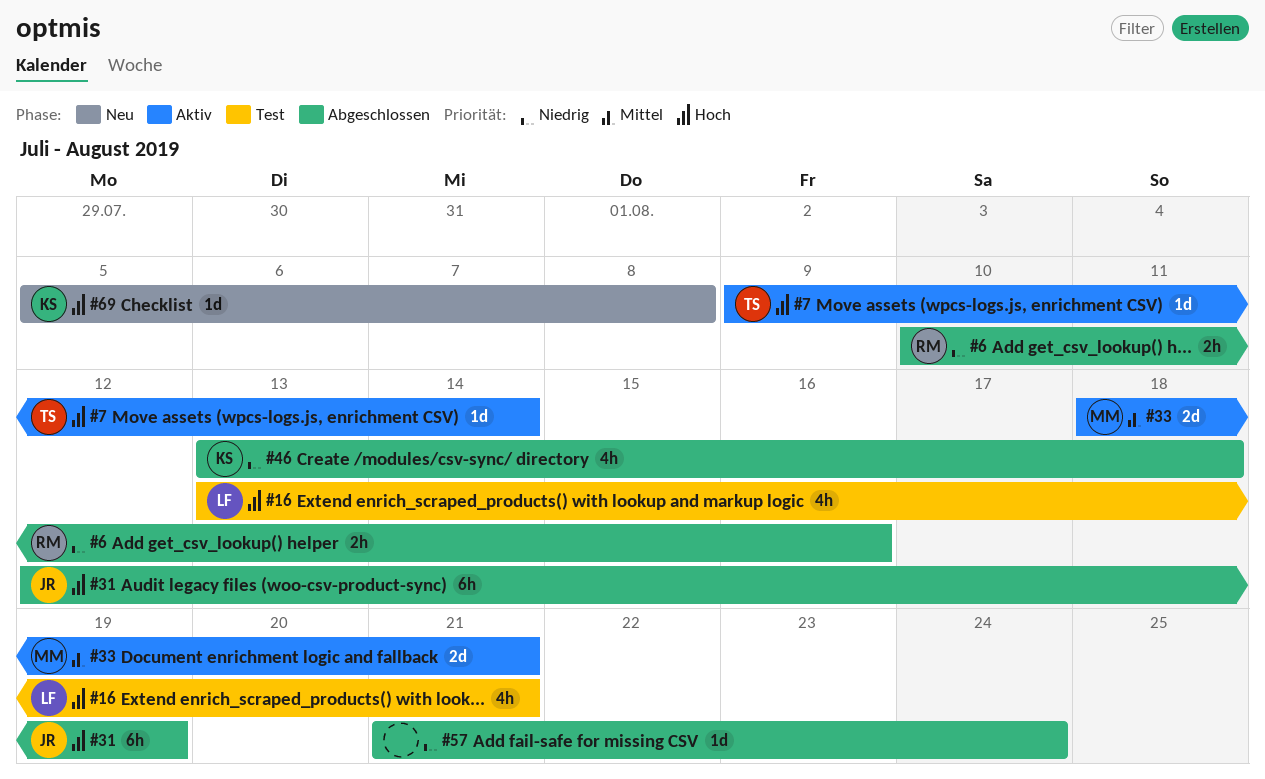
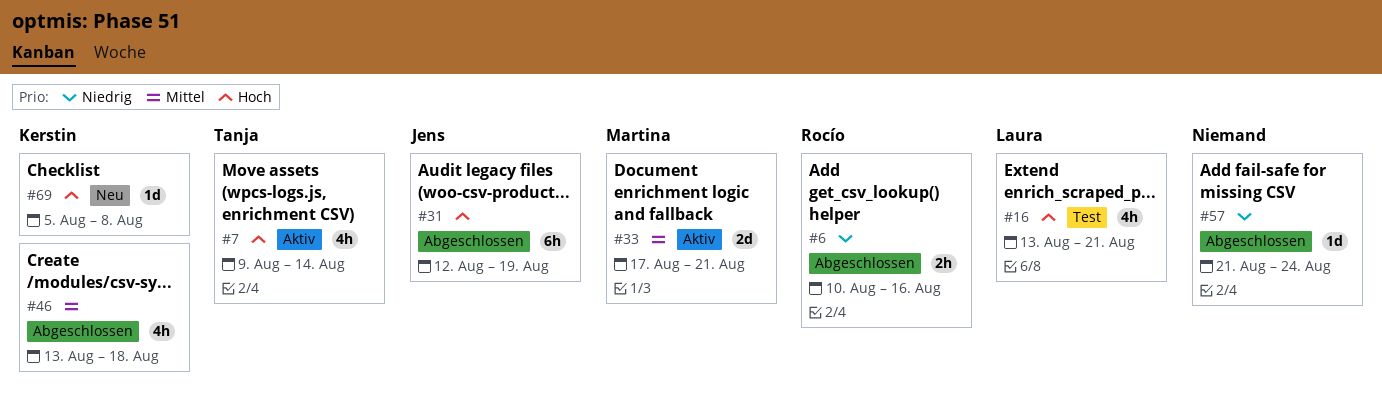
#7, estimate: 1d -> 4h
#33, start: Aug 18 -> Aug 17
#46, priority: Niedrig -> Mittel

